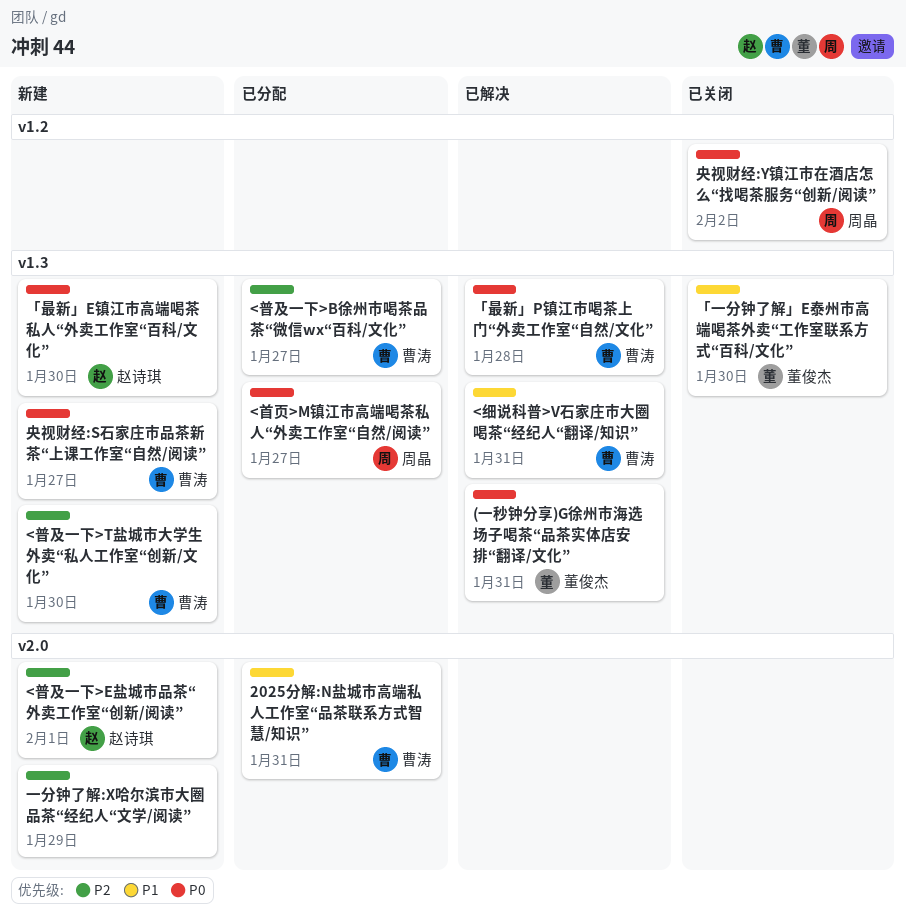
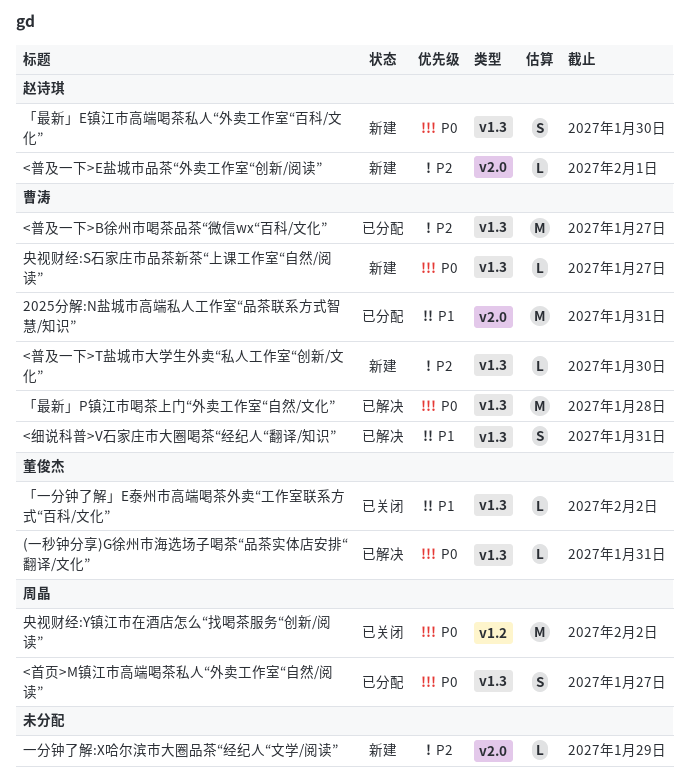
「一分钟了解」E泰州市高端喝茶外卖“工作室联系方式“百科/文化”, due: Jan 30 -> Feb 2

